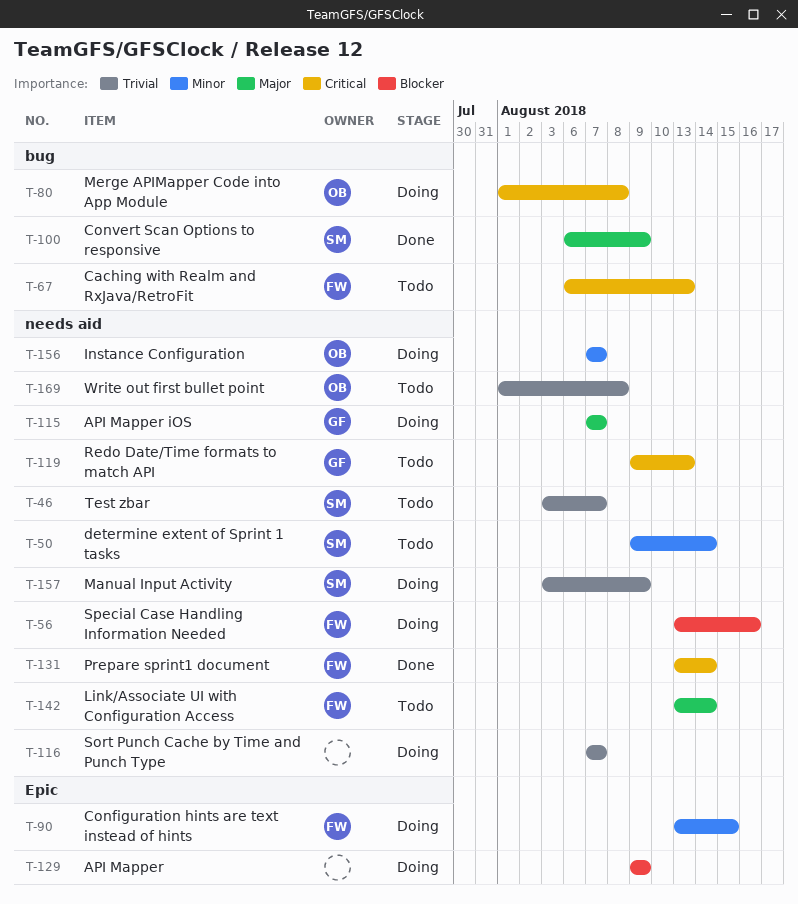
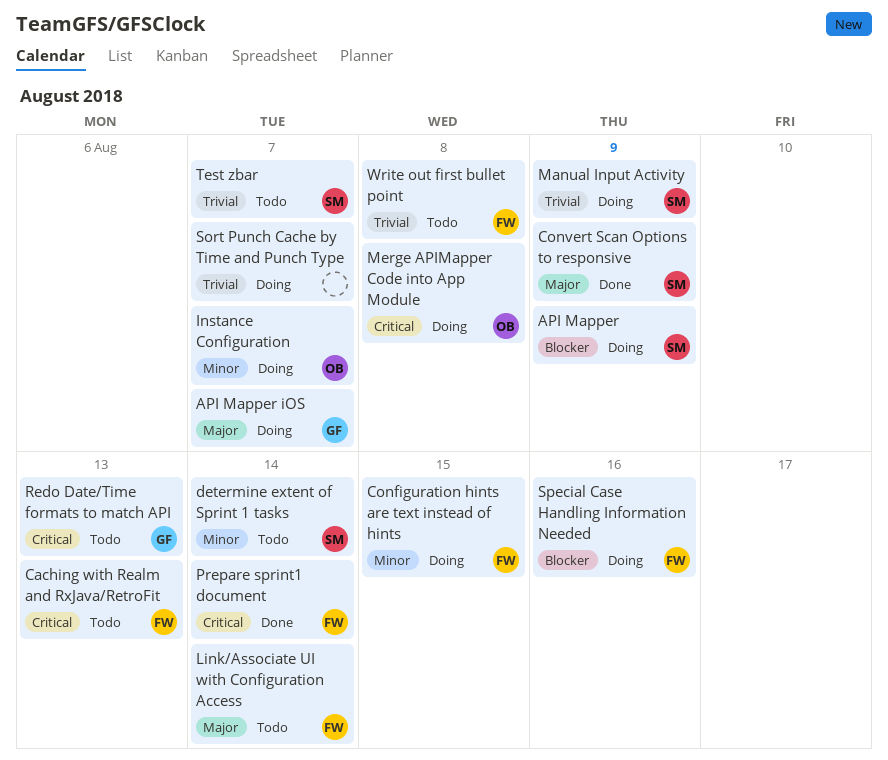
API Mapper, owner: none -> SM
Write out first bullet point, owner: OB -> FW

